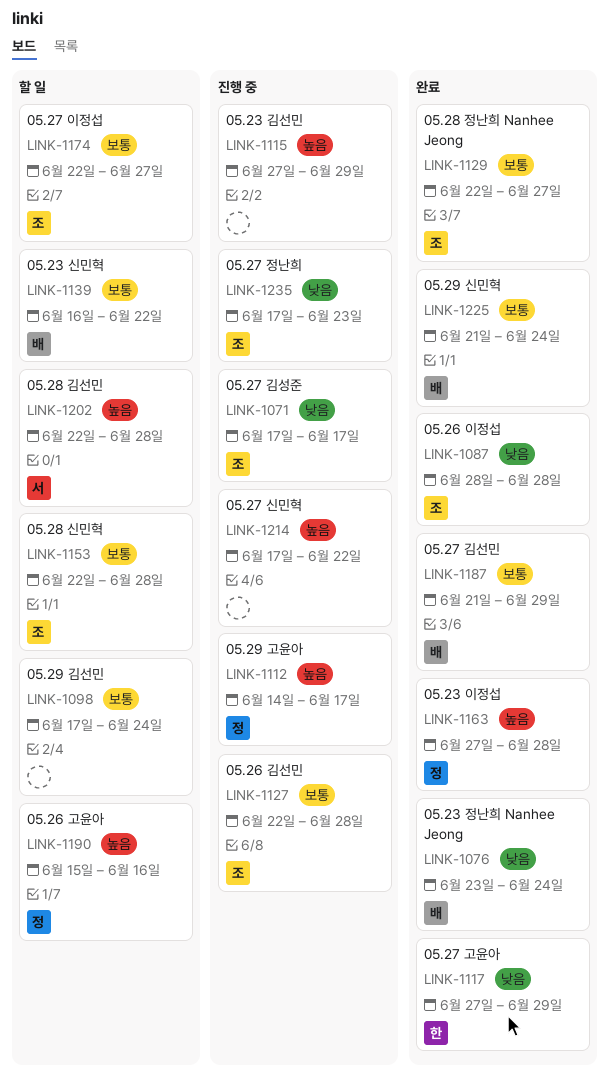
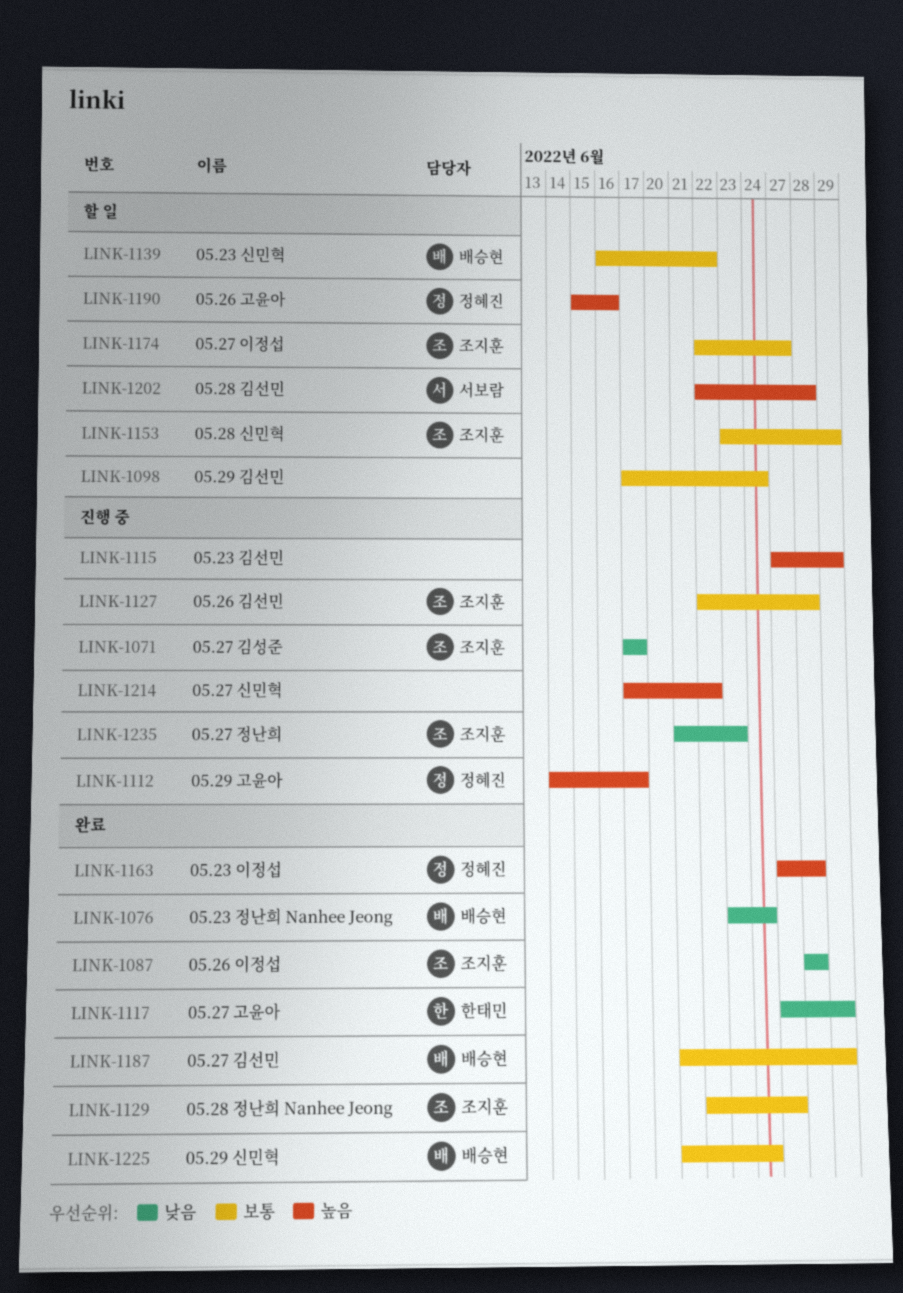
LINK-1153, start: Jun 22 -> Jun 23
LINK-1153, due: Jun 28 -> Jun 29
LINK-1235, start: Jun 17 -> Jun 21

